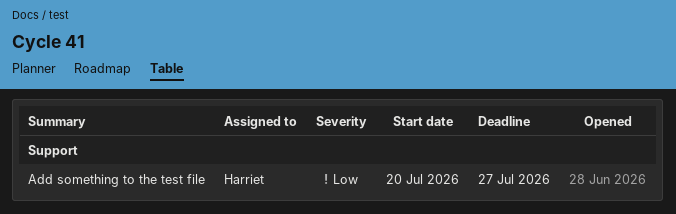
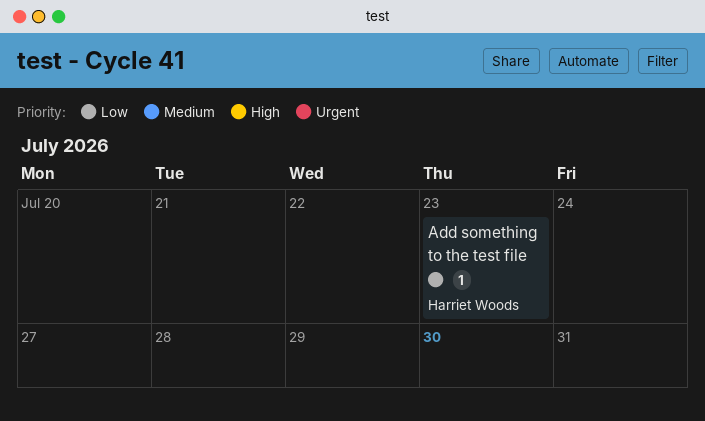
Add something to the test file, due: Jul 27 -> Jul 23

